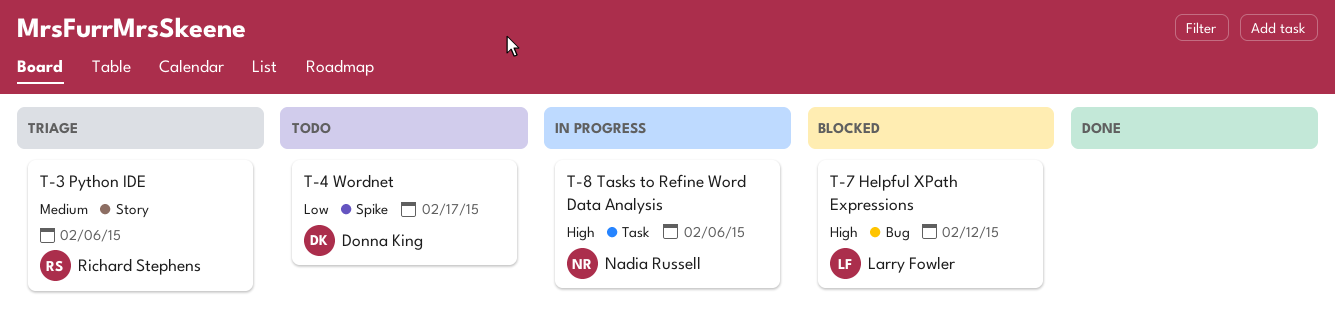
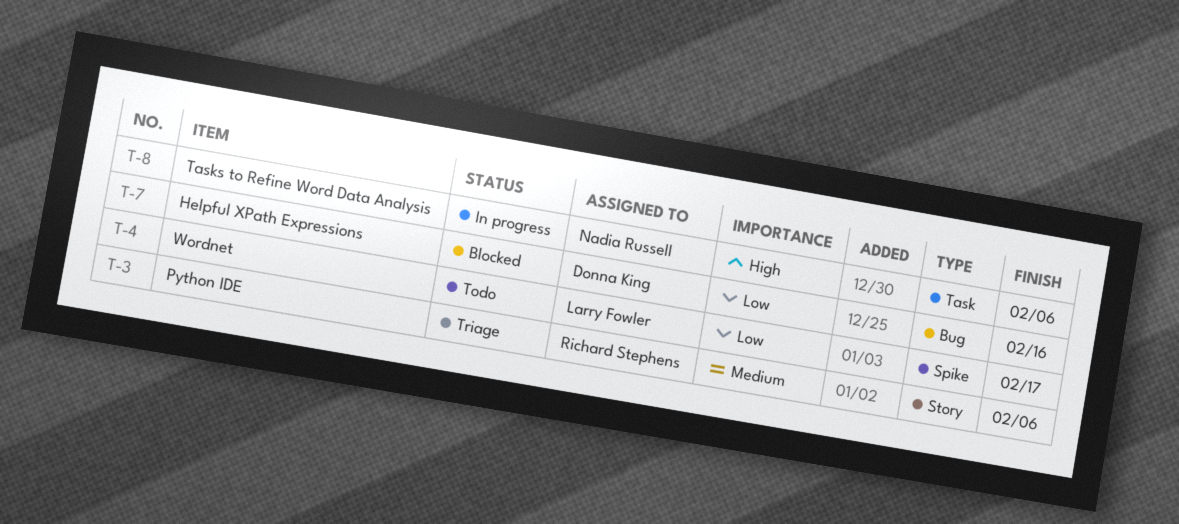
T-4, owner: Donna King -> Larry Fowler
T-7, owner: Larry Fowler -> Donna King
T-7, priority: High -> Low
T-7, due: Feb 12 -> Feb 16

